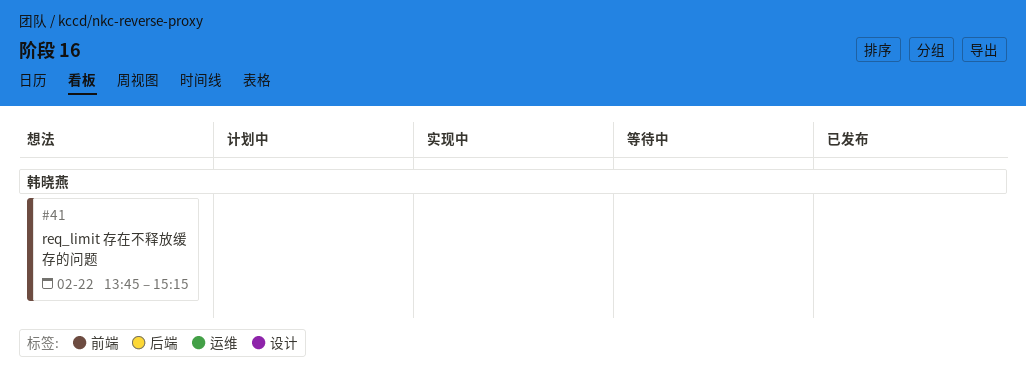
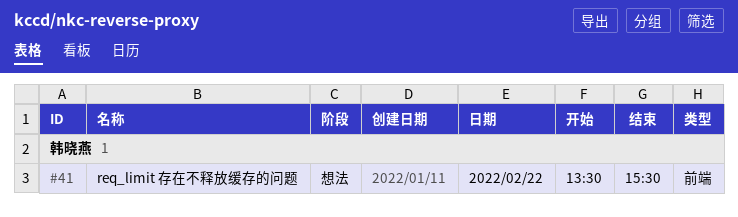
#41, begins: 13:45 -> 13:30
#41, ends: 15:15 -> 15:30

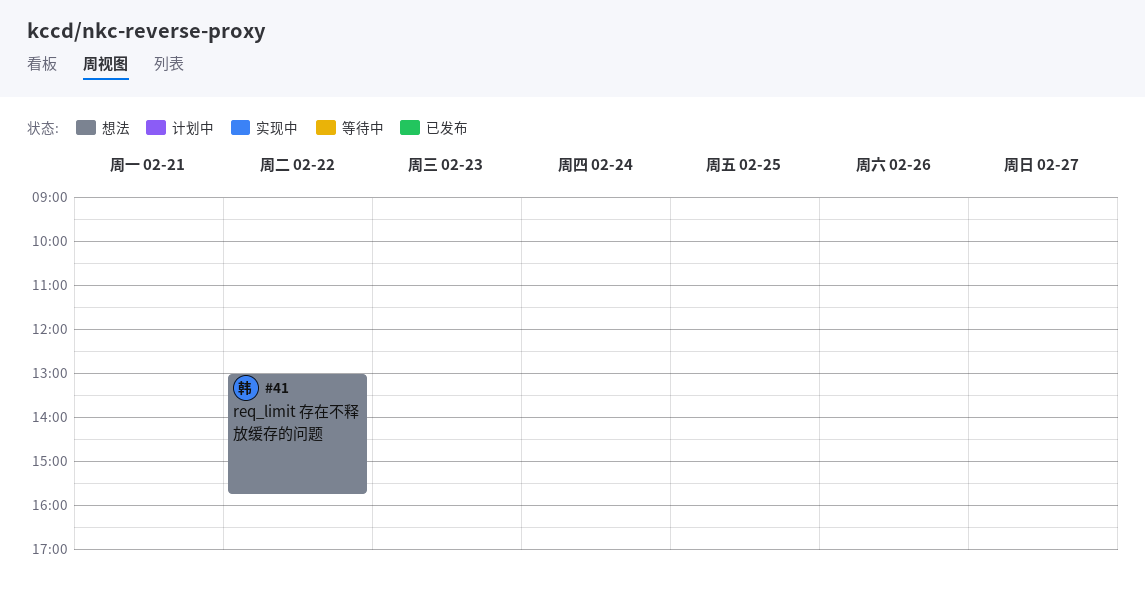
#41, begins: 13:30 -> 13:00
#41, ends: 15:30 -> 15:45

